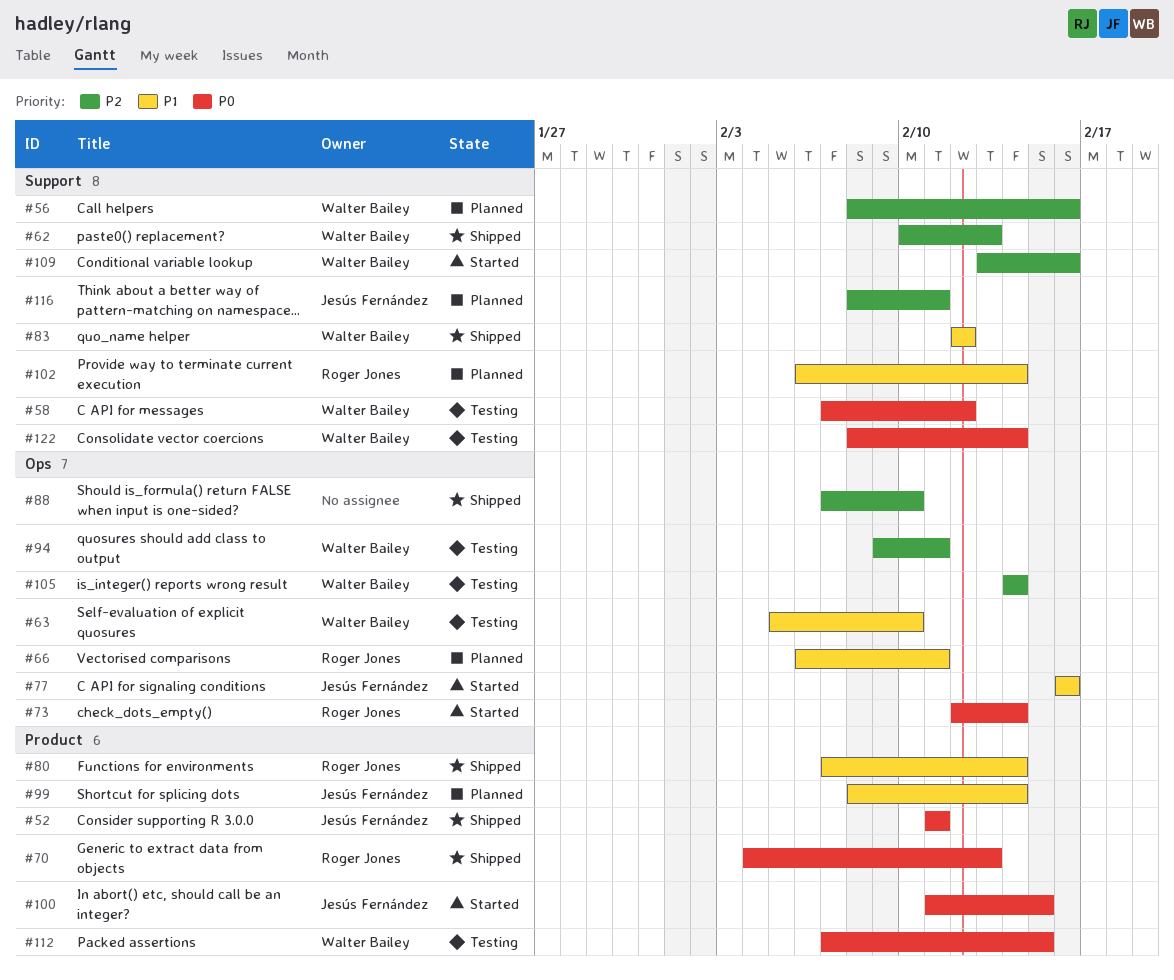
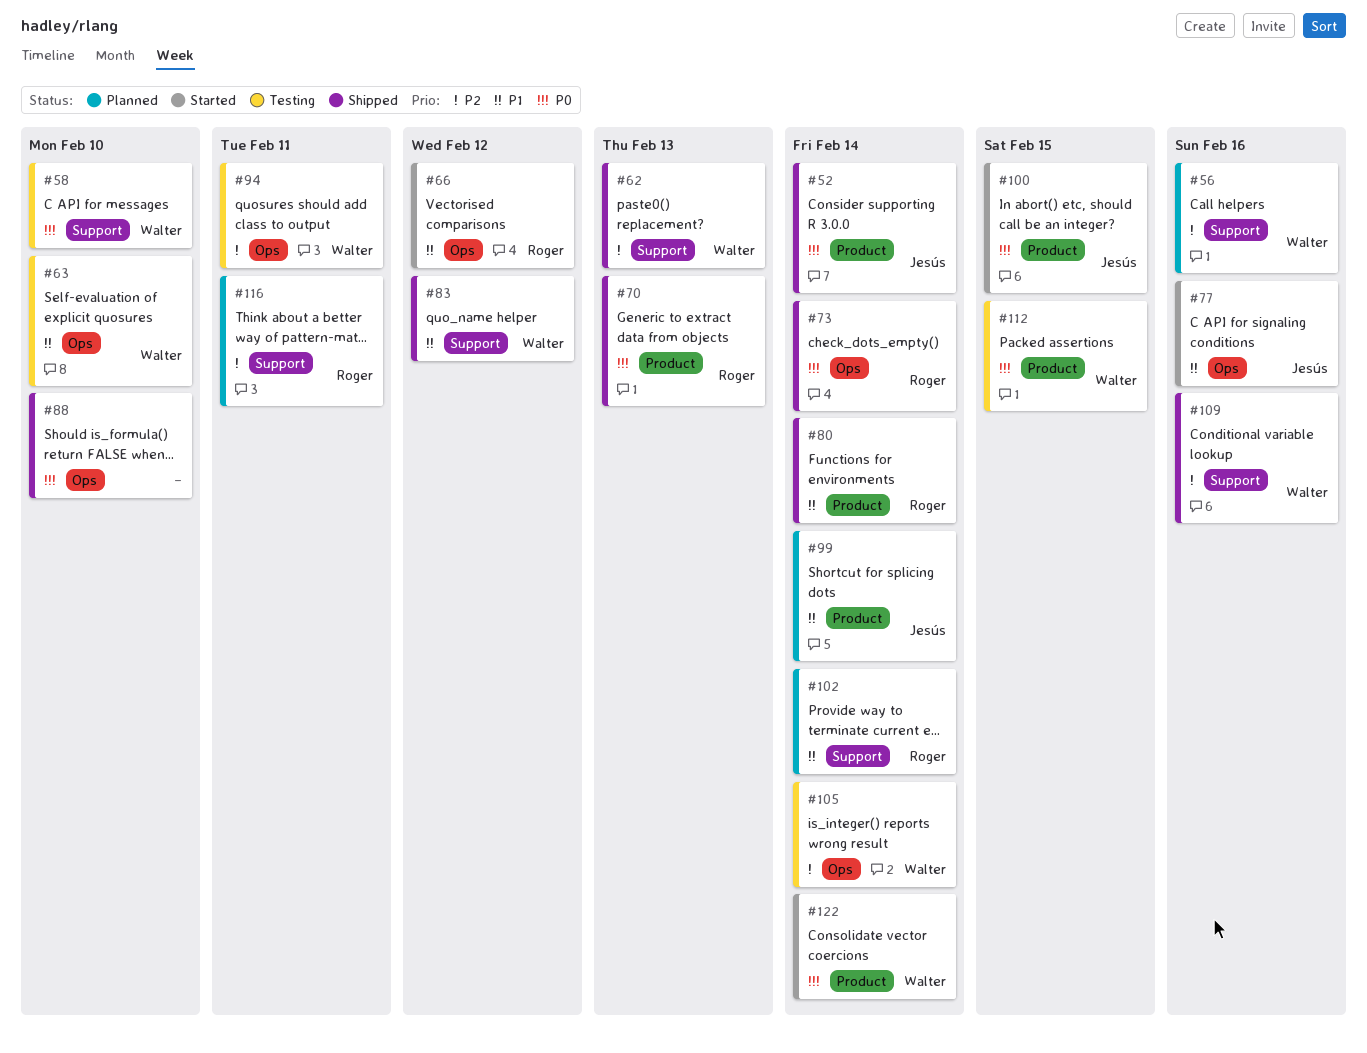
#52, due: Feb 11 -> Feb 14
#58, due: Feb 12 -> Feb 10
#66, status: Planned -> Started
#66, due: Feb 11 -> Feb 12
#73, status: Started -> Shipped
#88, priority: P2 -> P0
#109, status: Started -> Shipped
#116, owner: Jesús Fernández -> Roger Jones
#122, status: Testing -> Started
#122, label: Support -> Product

